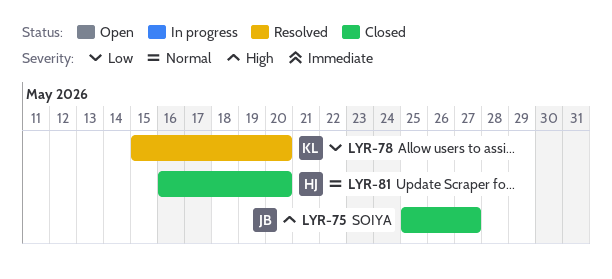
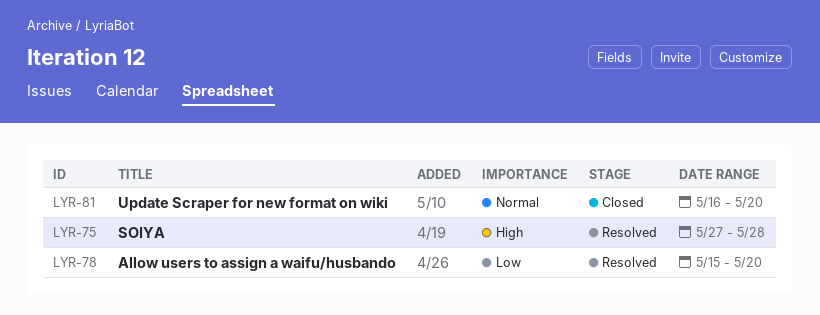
LYR-75, status: Closed -> Resolved
LYR-75, start: May 25 -> May 27
LYR-75, due: May 27 -> May 28

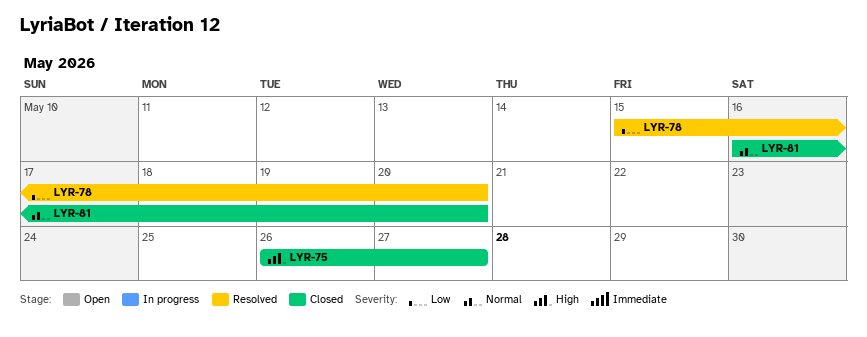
LYR-75, status: Resolved -> Closed
LYR-75, start: May 27 -> May 26
LYR-75, due: May 28 -> May 27

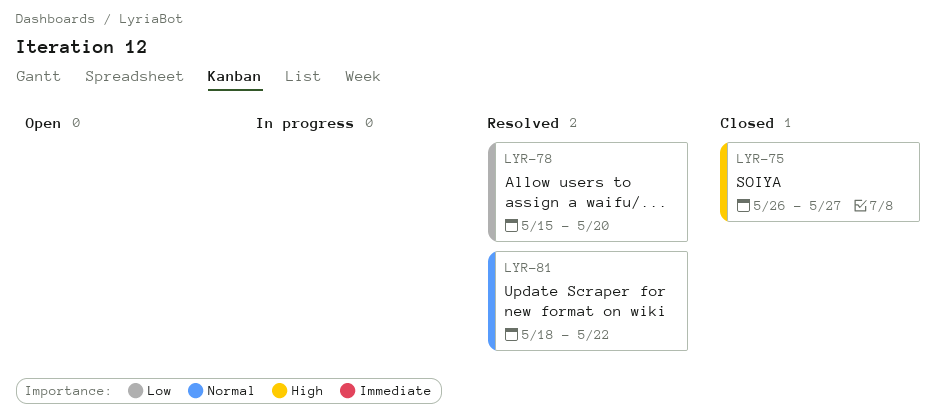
LYR-81, status: Closed -> Resolved
LYR-81, start: May 16 -> May 18
LYR-81, due: May 20 -> May 22

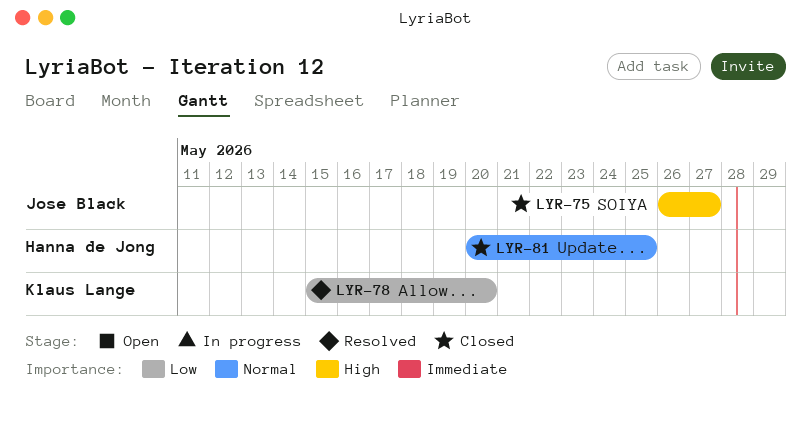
LYR-81, status: Resolved -> Closed
LYR-81, start: May 18 -> May 20
LYR-81, due: May 22 -> May 25

